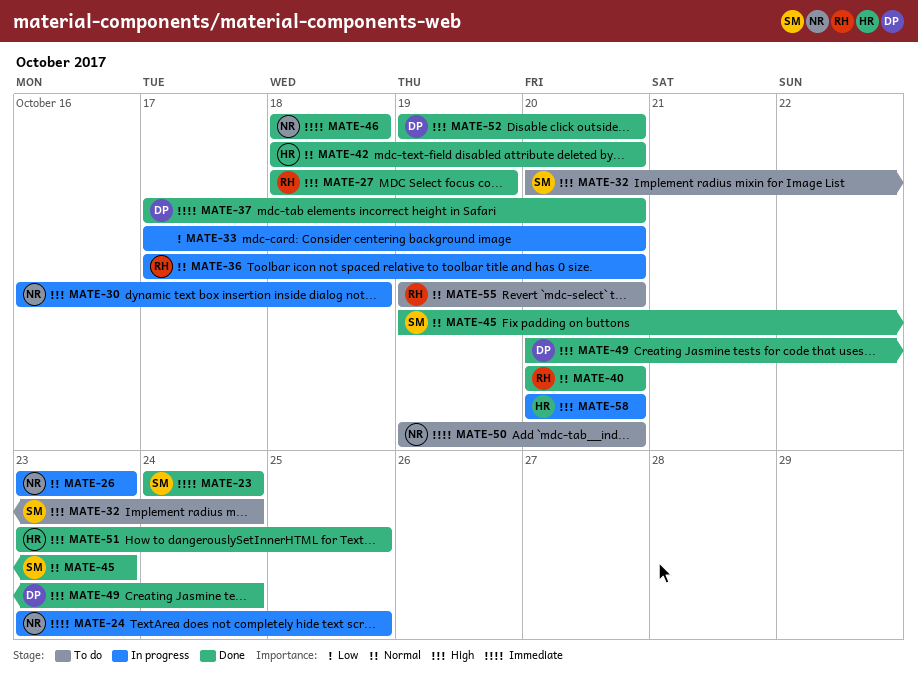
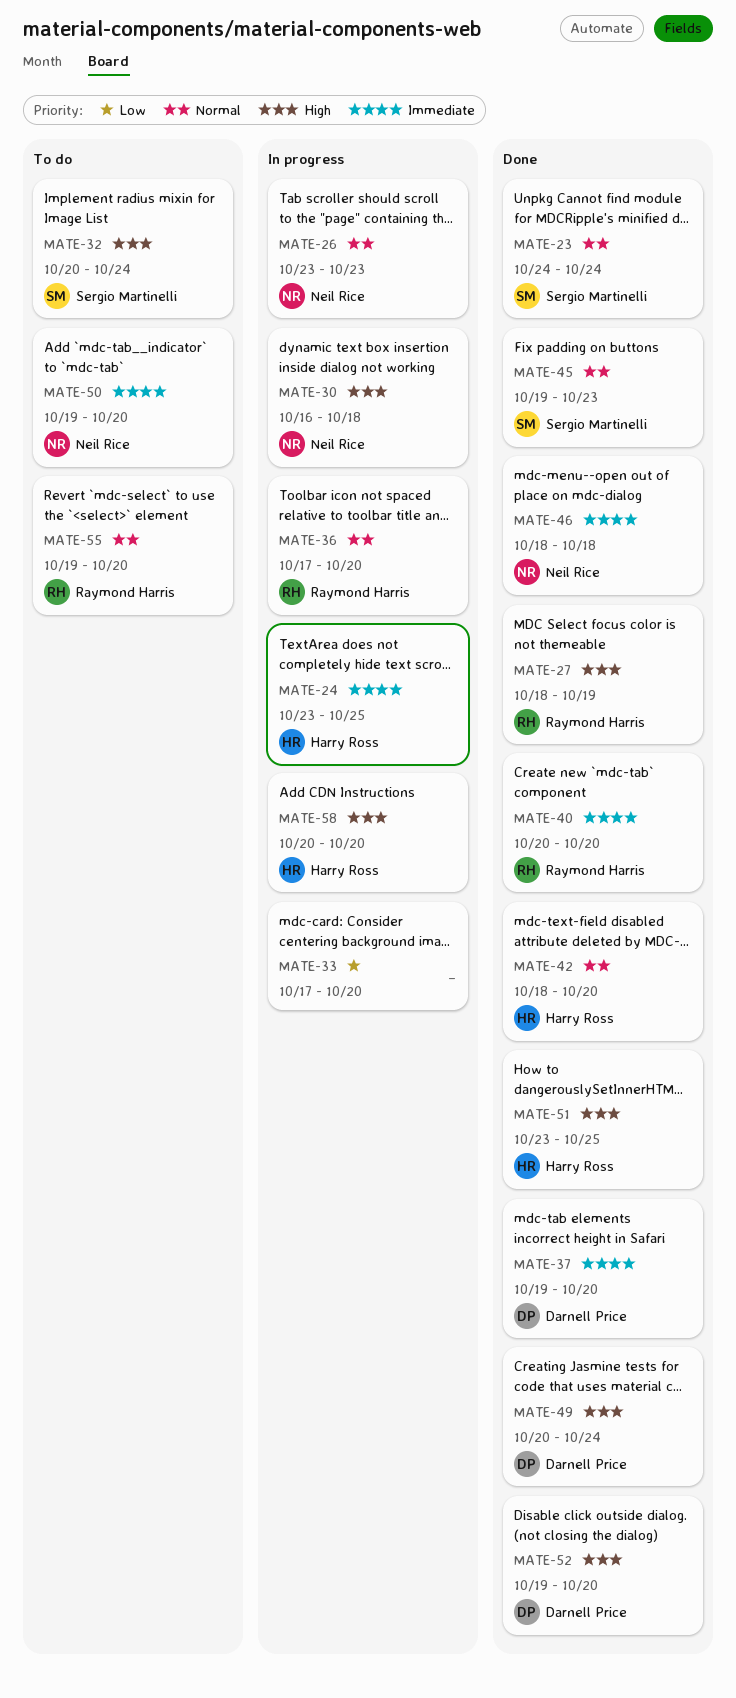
MATE-23, priority: Immediate -> Normal
MATE-24, owner: Neil Rice -> Harry Ross
MATE-37, start: Oct 17 -> Oct 19
MATE-40, priority: Normal -> Immediate

